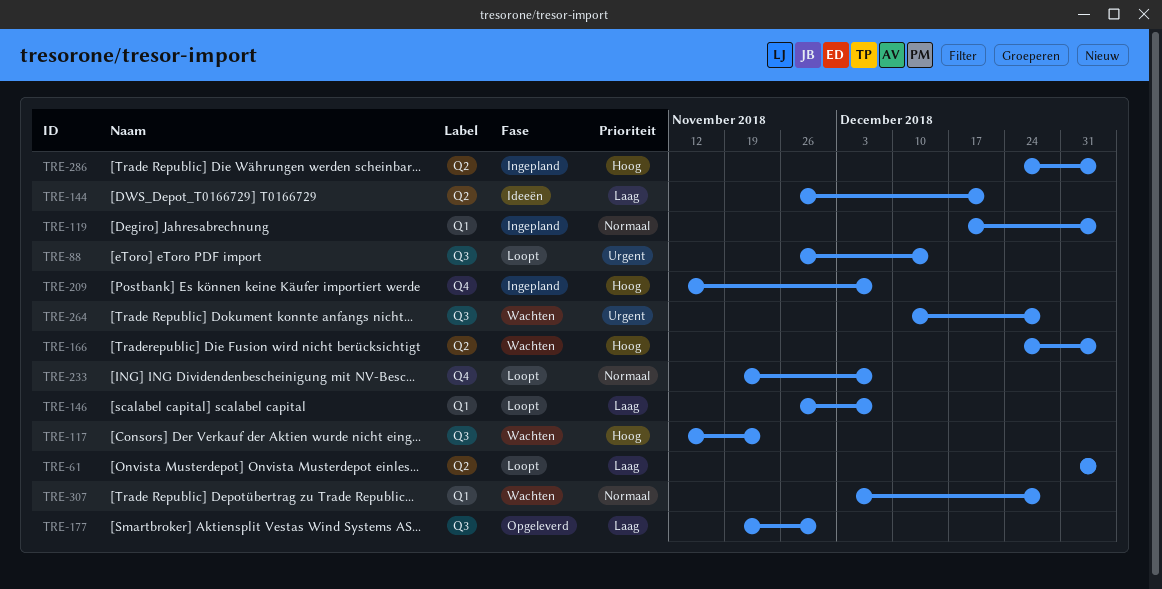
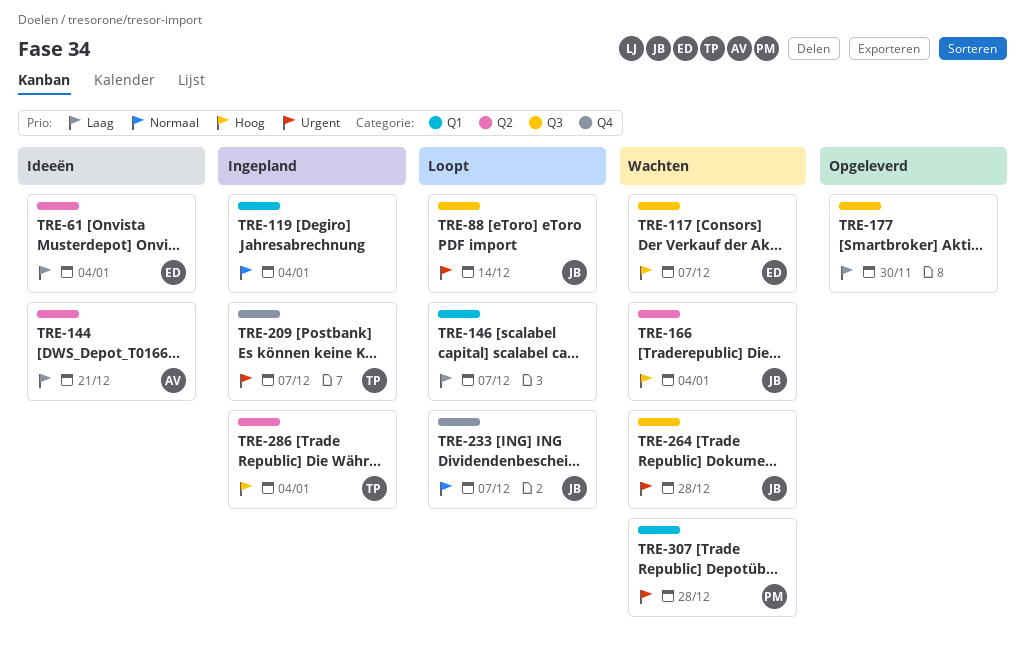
TRE-61, status: Loopt -> Ideeën
TRE-117, due: Nov 23 -> Dec 7
TRE-209, priority: Hoog -> Urgent
TRE-307, priority: Normaal -> Urgent

